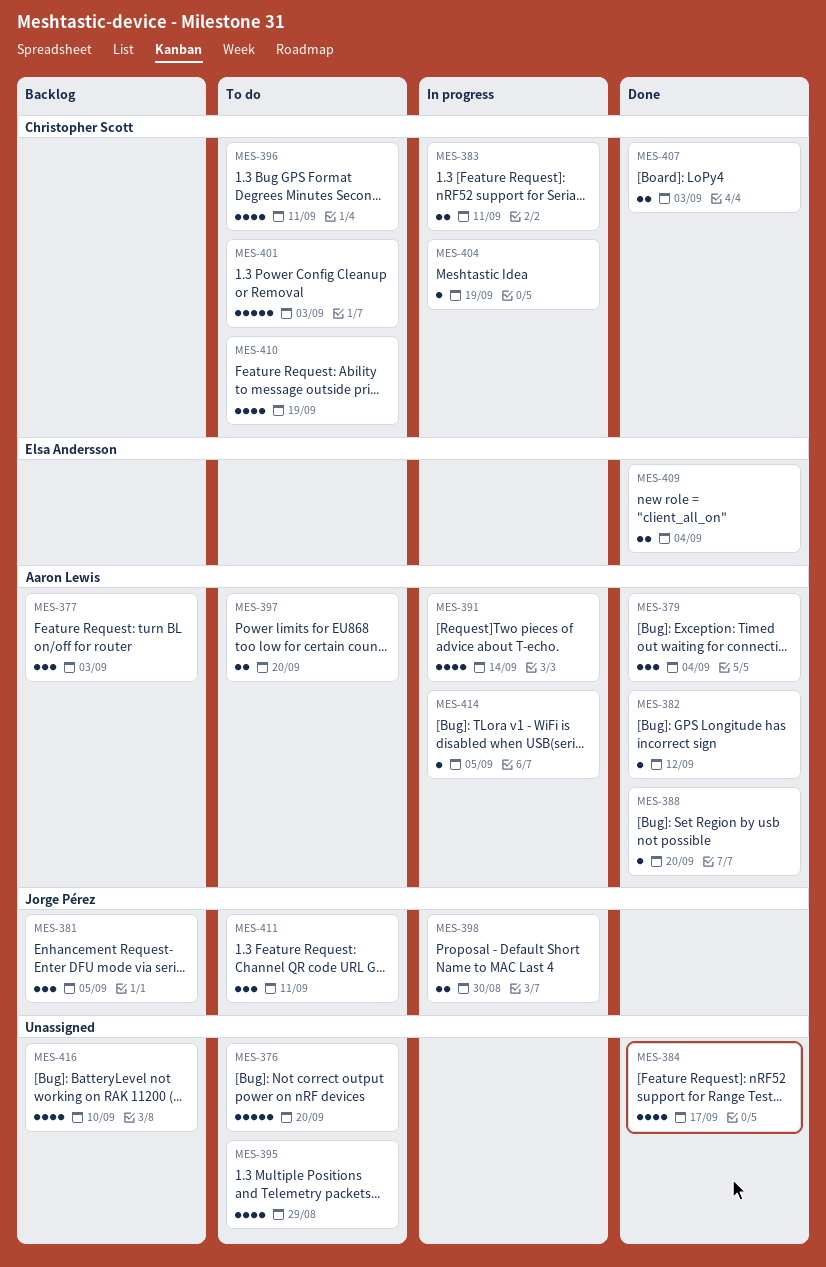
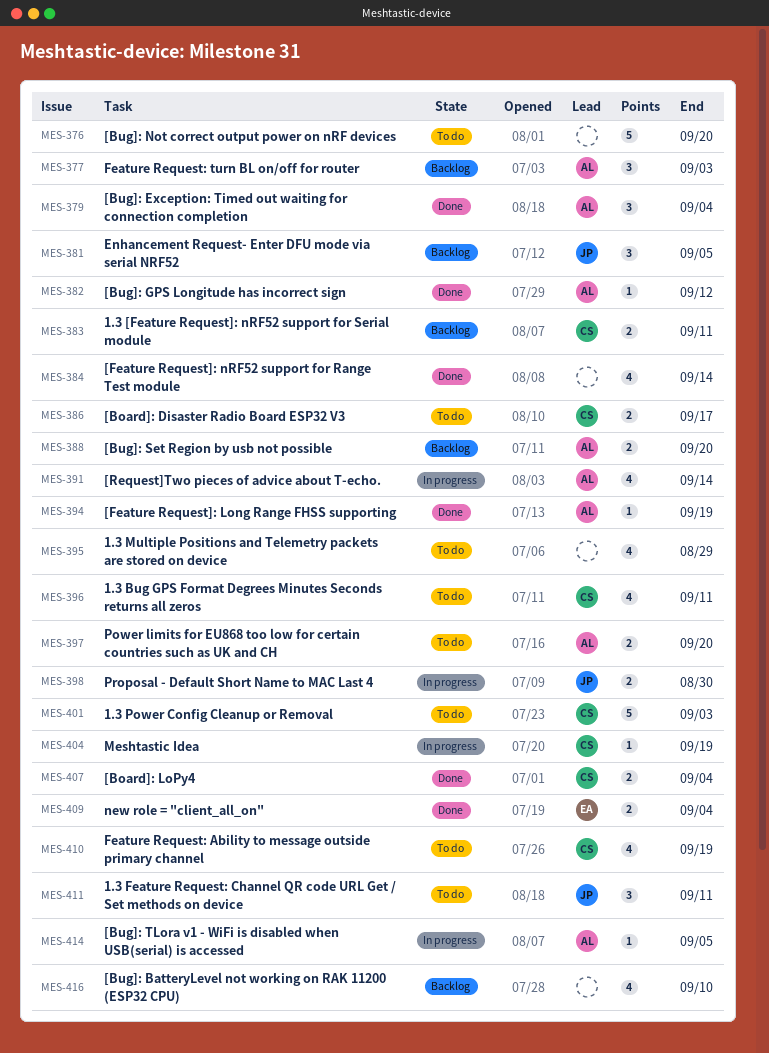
MES-383, status: In progress -> Backlog
MES-384, due: Sep 17 -> Sep 14
MES-386: none -> present
MES-388, status: Done -> Backlog
MES-388, estimate: 1 -> 2
MES-394: none -> present
MES-407, due: Sep 3 -> Sep 4

